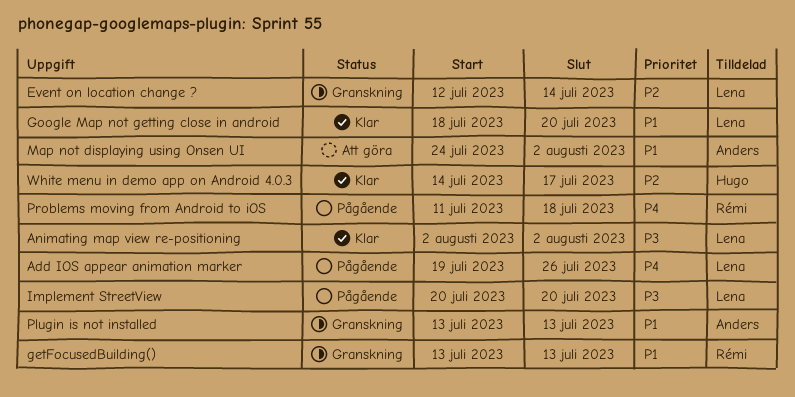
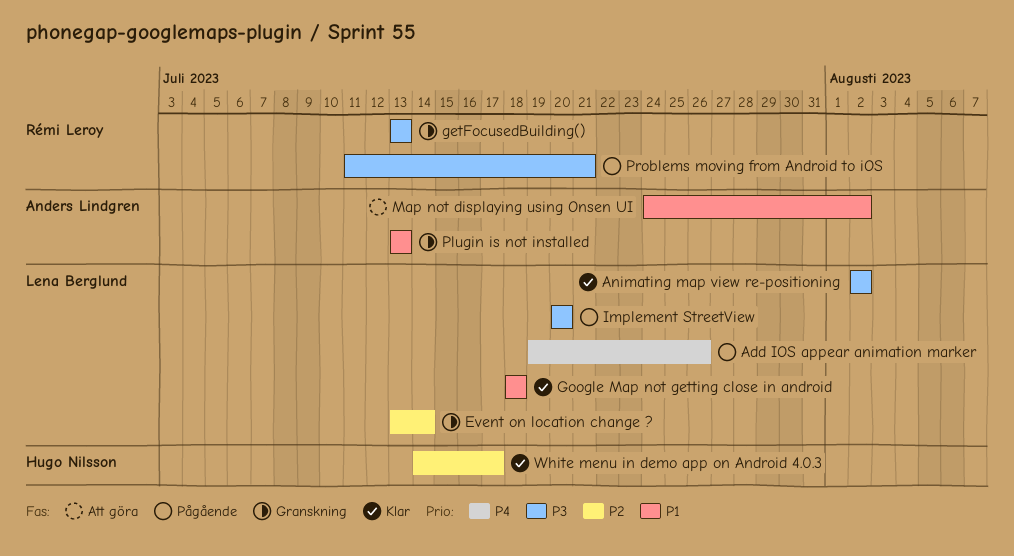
Event on location change ?, start: Jul 12 -> Jul 13
getFocusedBuilding(), priority: P1 -> P3
Google Map not getting close in android, due: Jul 20 -> Jul 18
Problems moving from Android to iOS, priority: P4 -> P3
Problems moving from Android to iOS, due: Jul 18 -> Jul 21

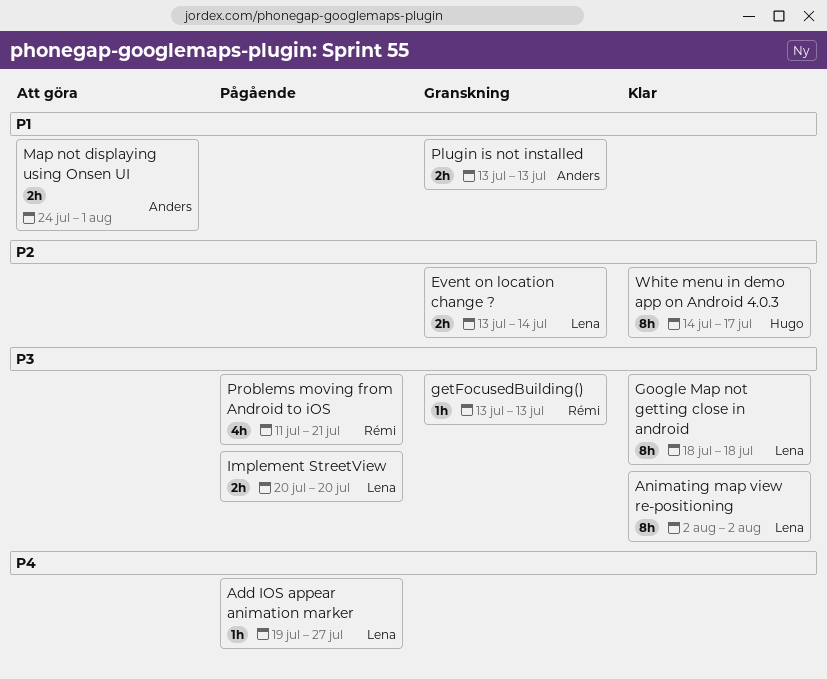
Add IOS appear animation marker, due: Jul 26 -> Jul 27
Google Map not getting close in android, priority: P1 -> P3
Map not displaying using Onsen UI, due: Aug 2 -> Aug 1

